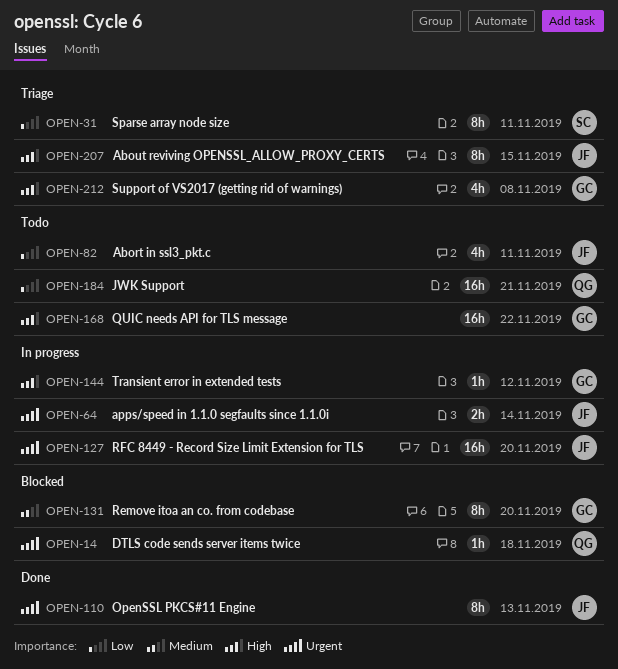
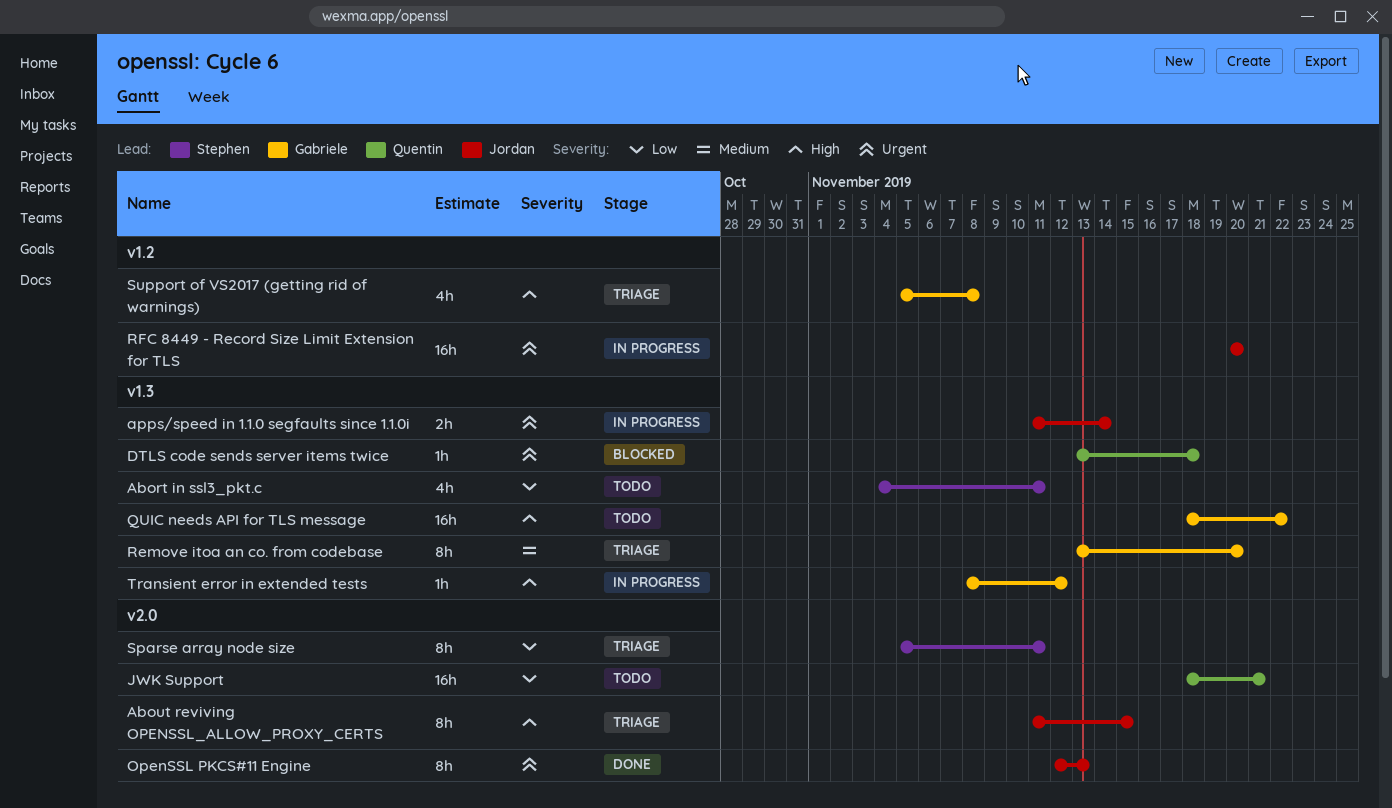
Abort in ssl3_pkt.c, owner: Jordan -> Stephen
Remove itoa an co. from codebase, status: Blocked -> Triage

